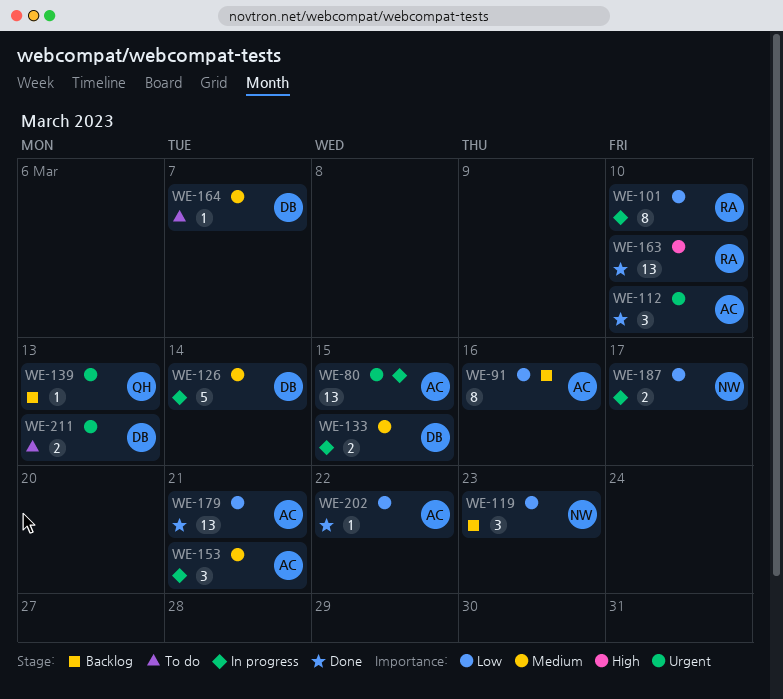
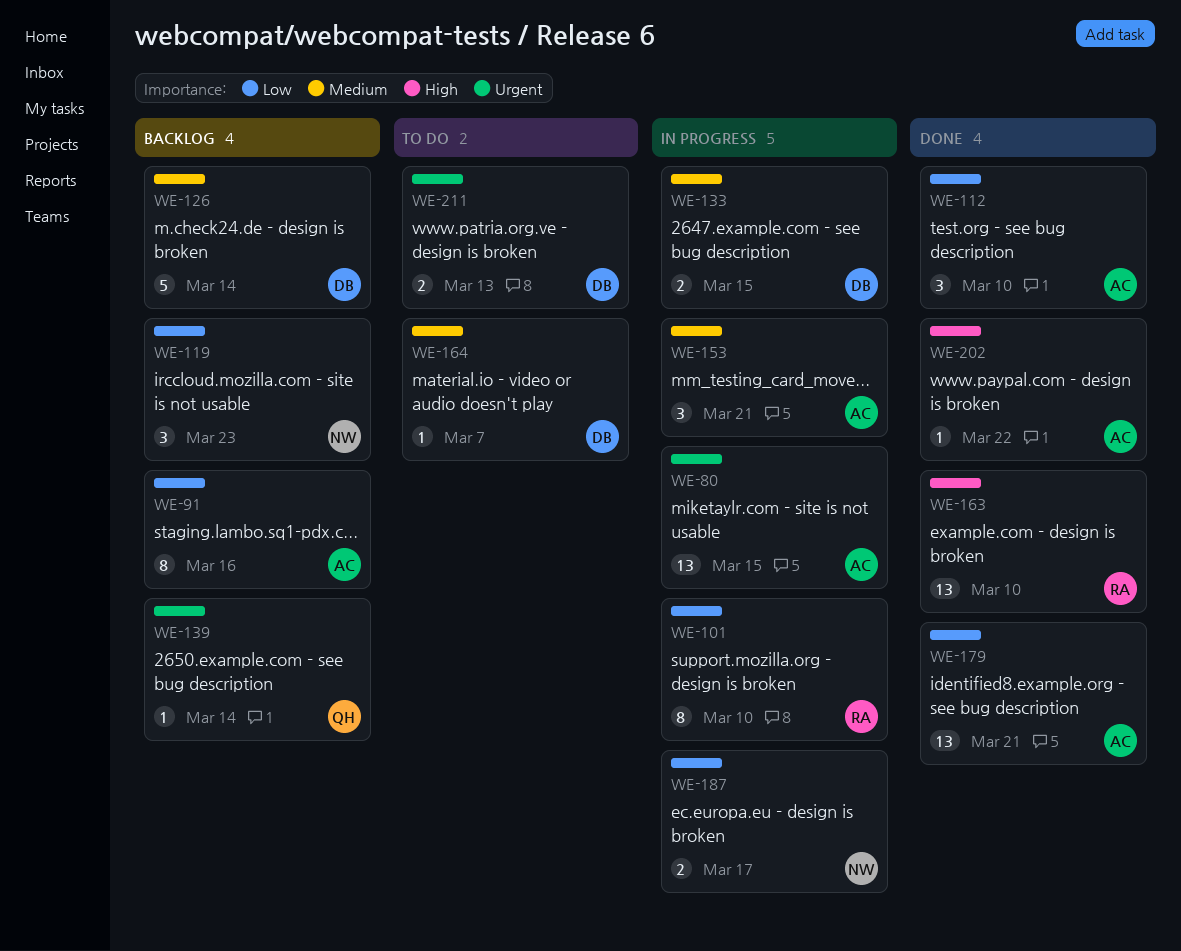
WE-112, priority: Urgent -> Low
WE-126, status: In progress -> Backlog
WE-139, due: Mar 13 -> Mar 14
WE-202, priority: Low -> High

